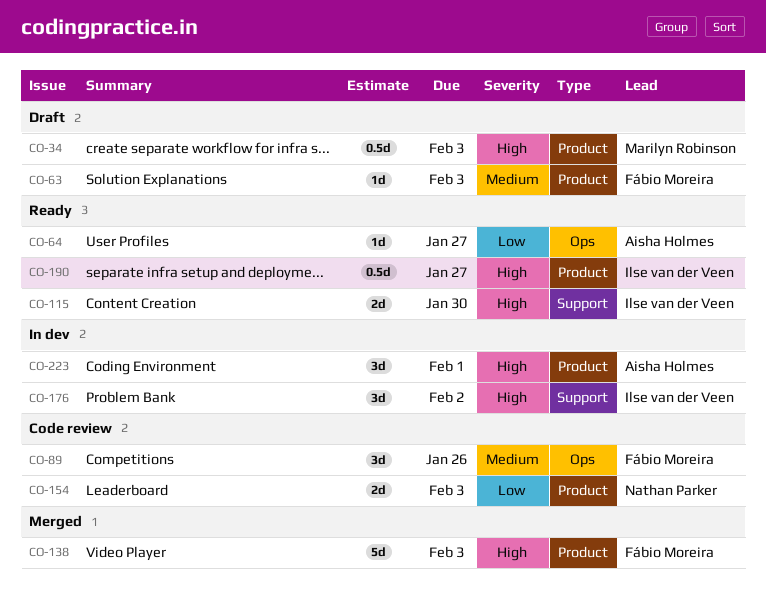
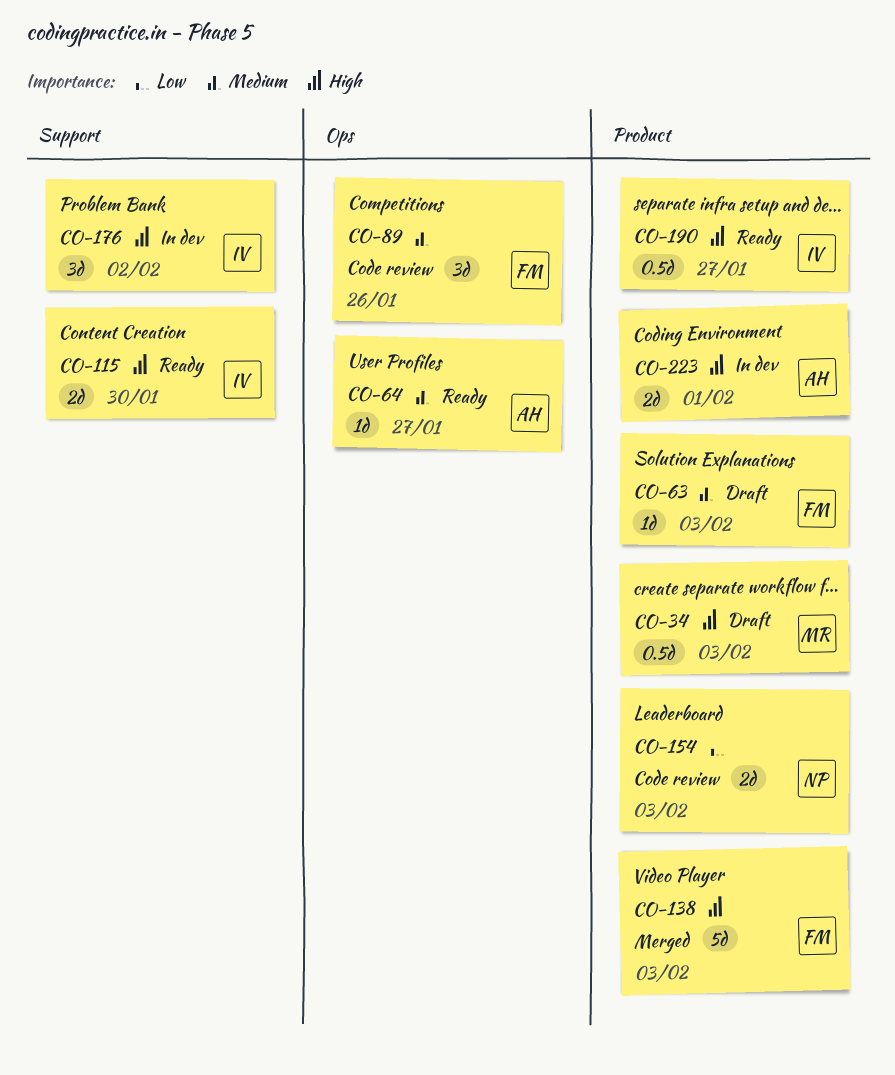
CO-64, priority: Low -> Medium
CO-223, estimate: 3d -> 2d

